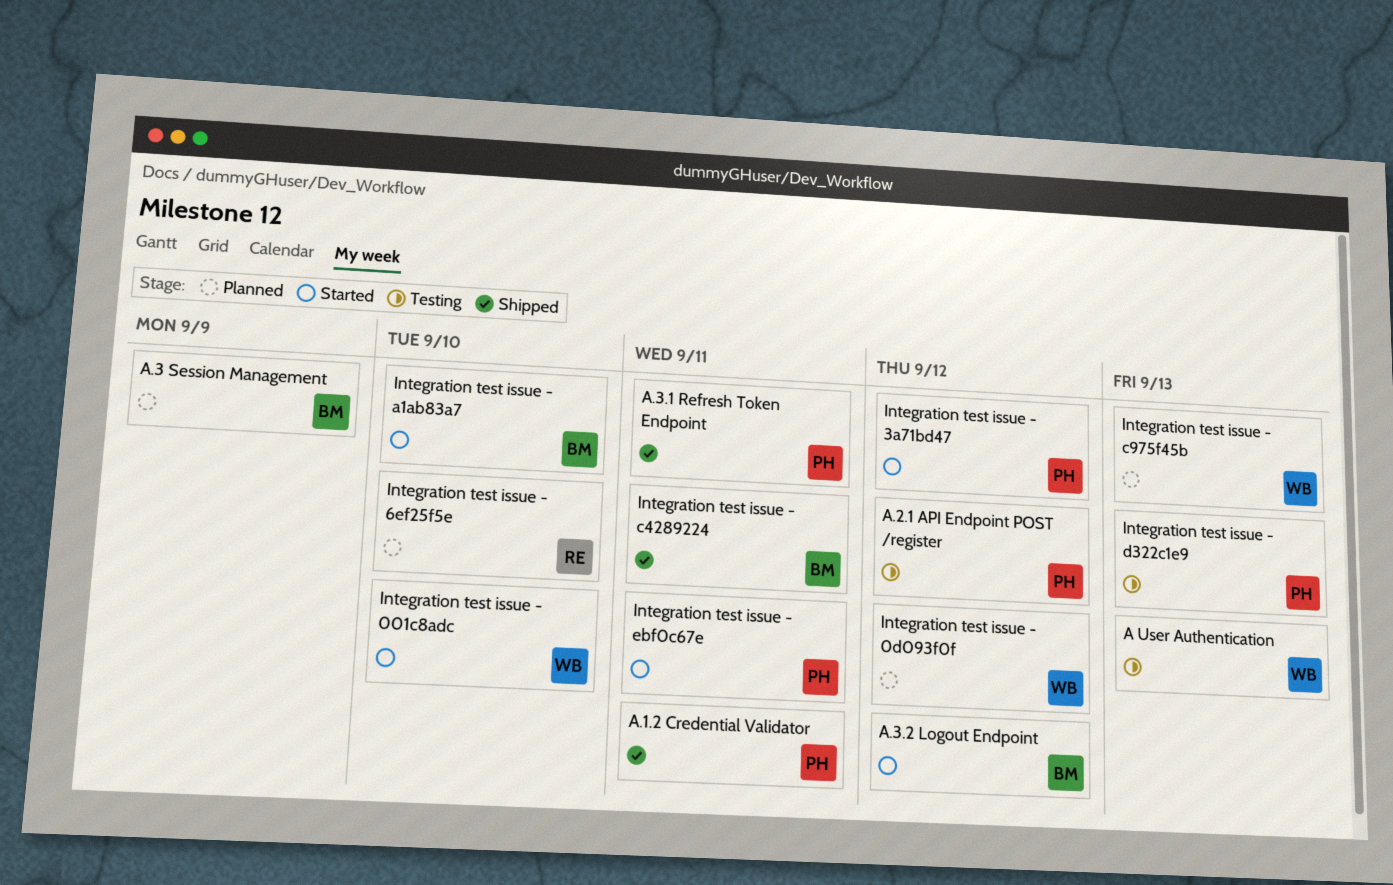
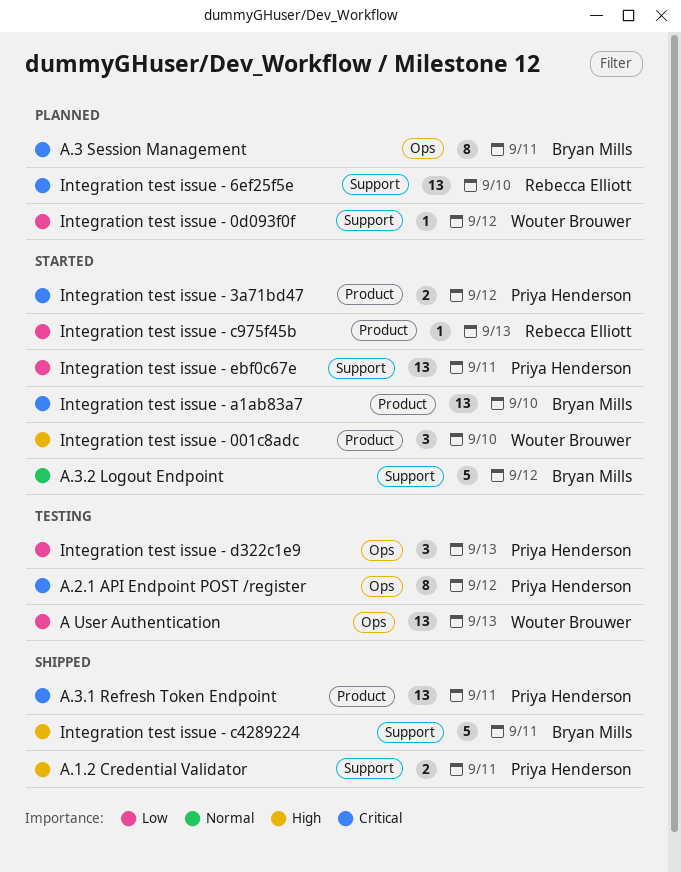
A.3 Session Management, due: Sep 9 -> Sep 11
Integration test issue - c975f45b, status: Planned -> Started
Integration test issue - c975f45b, owner: Wouter Brouwer -> Rebecca Elliott

